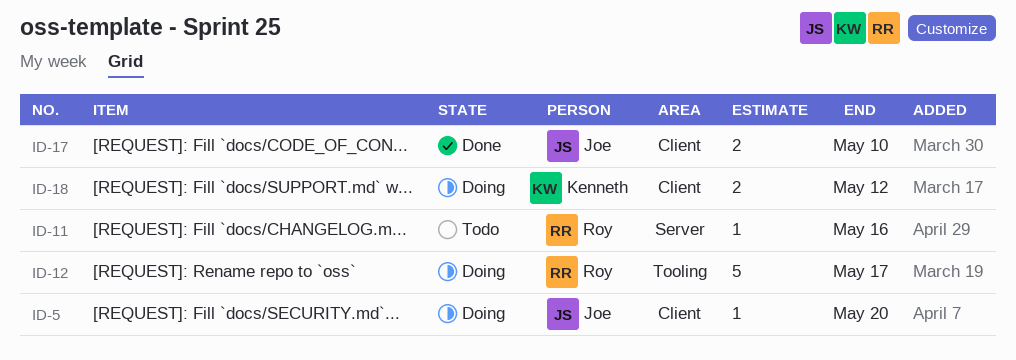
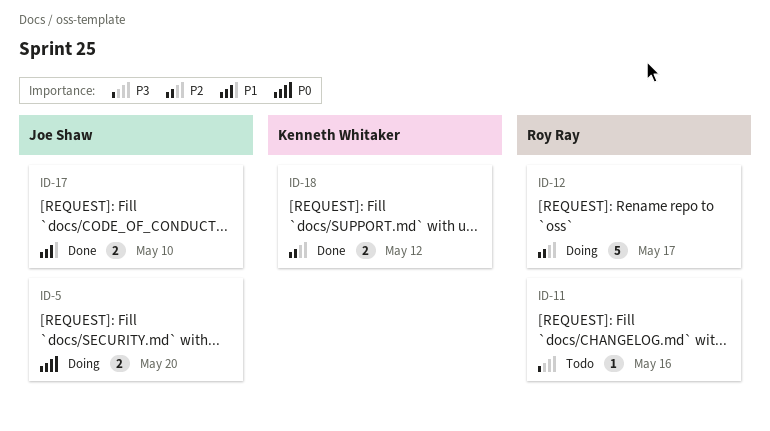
ID-5, estimate: 1 -> 2
ID-18, status: Doing -> Done

